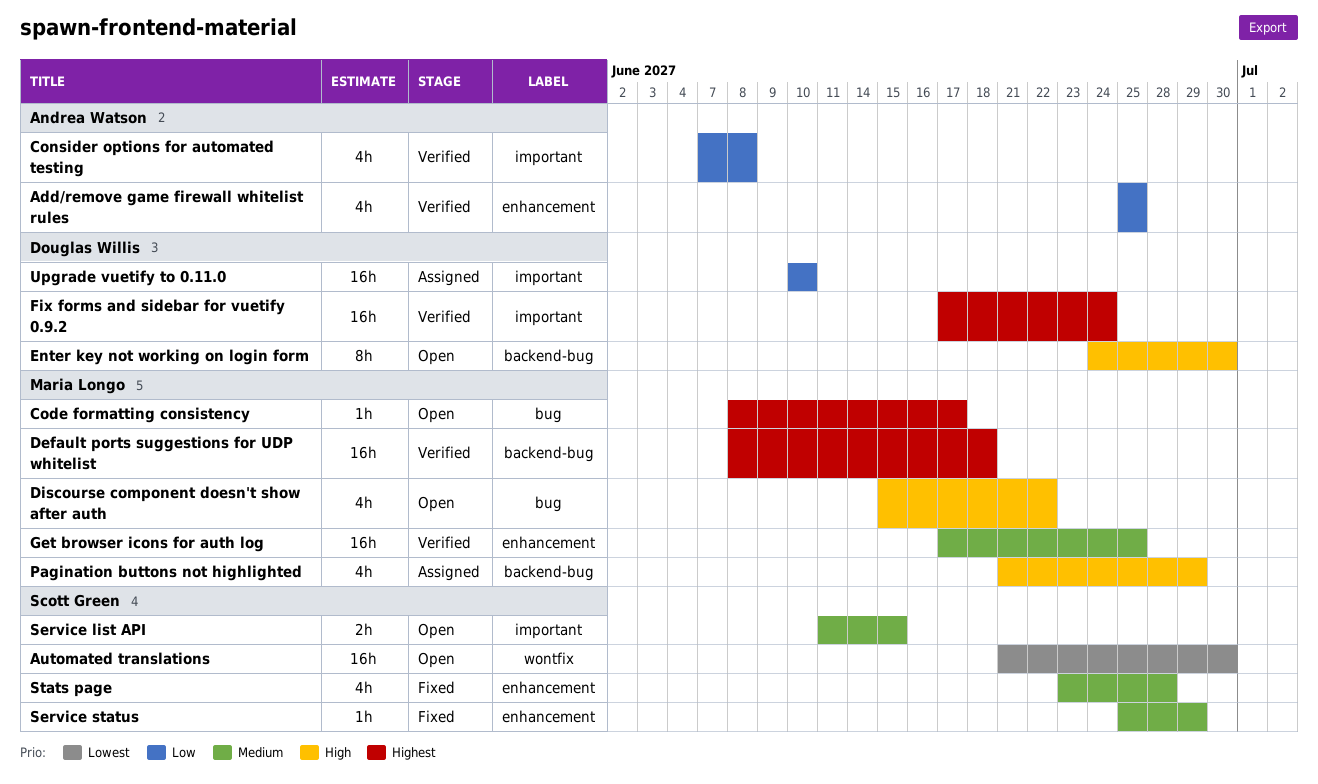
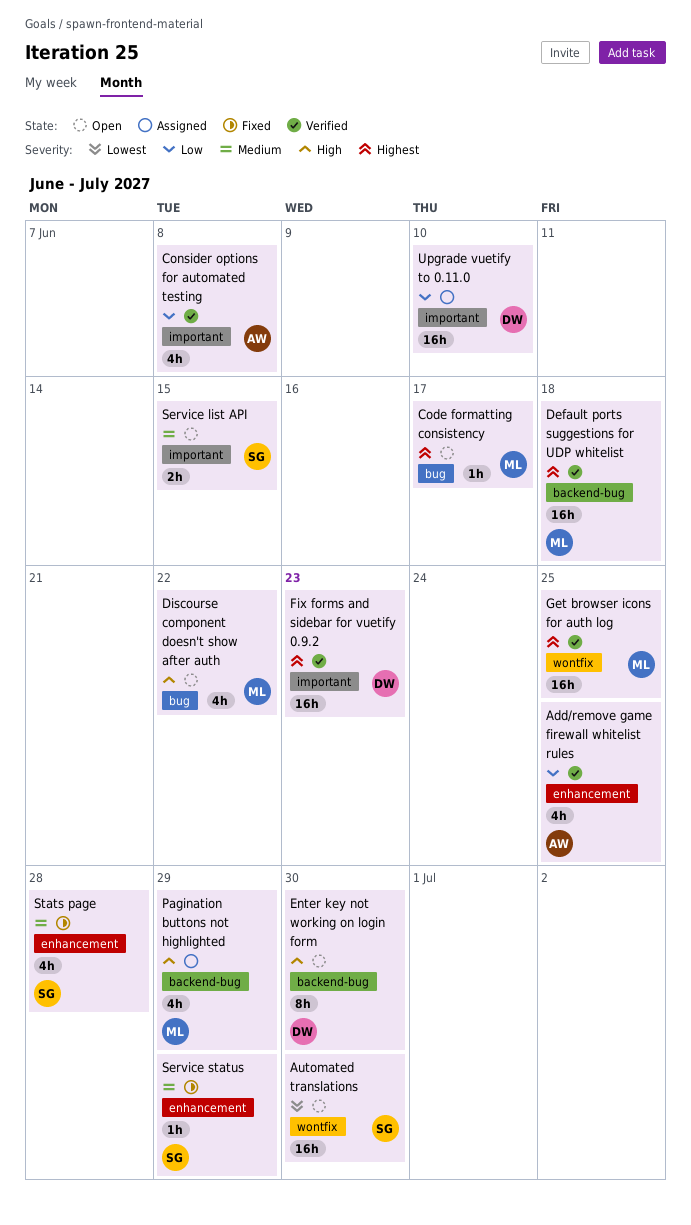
Fix forms and sidebar for vuetify 0.9.2, due: Jun 24 -> Jun 23
Get browser icons for auth log, priority: Medium -> Highest
Get browser icons for auth log, label: enhancement -> wontfix

